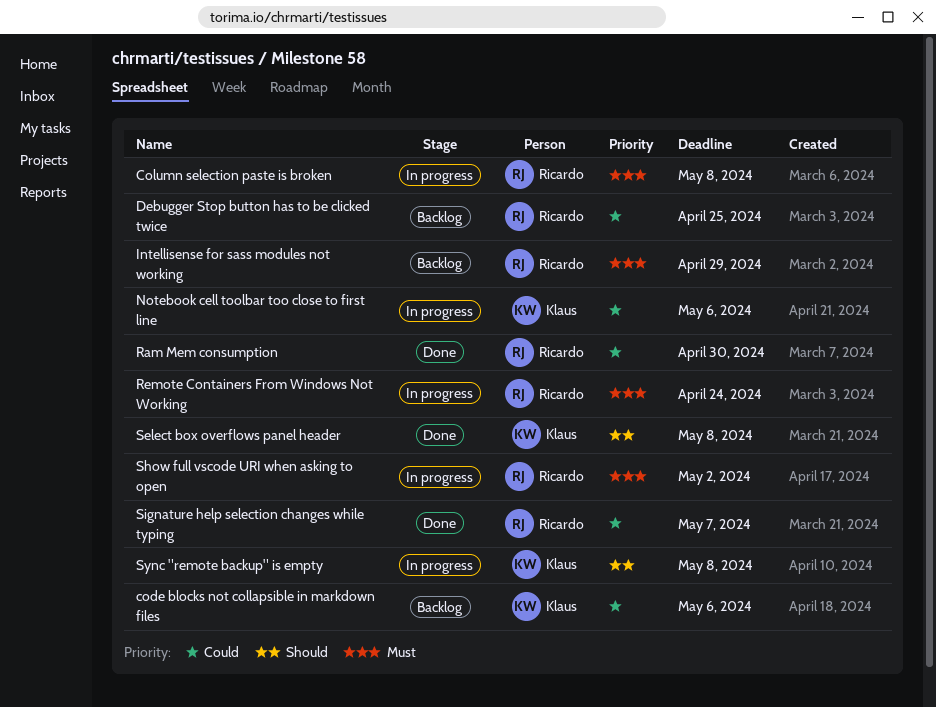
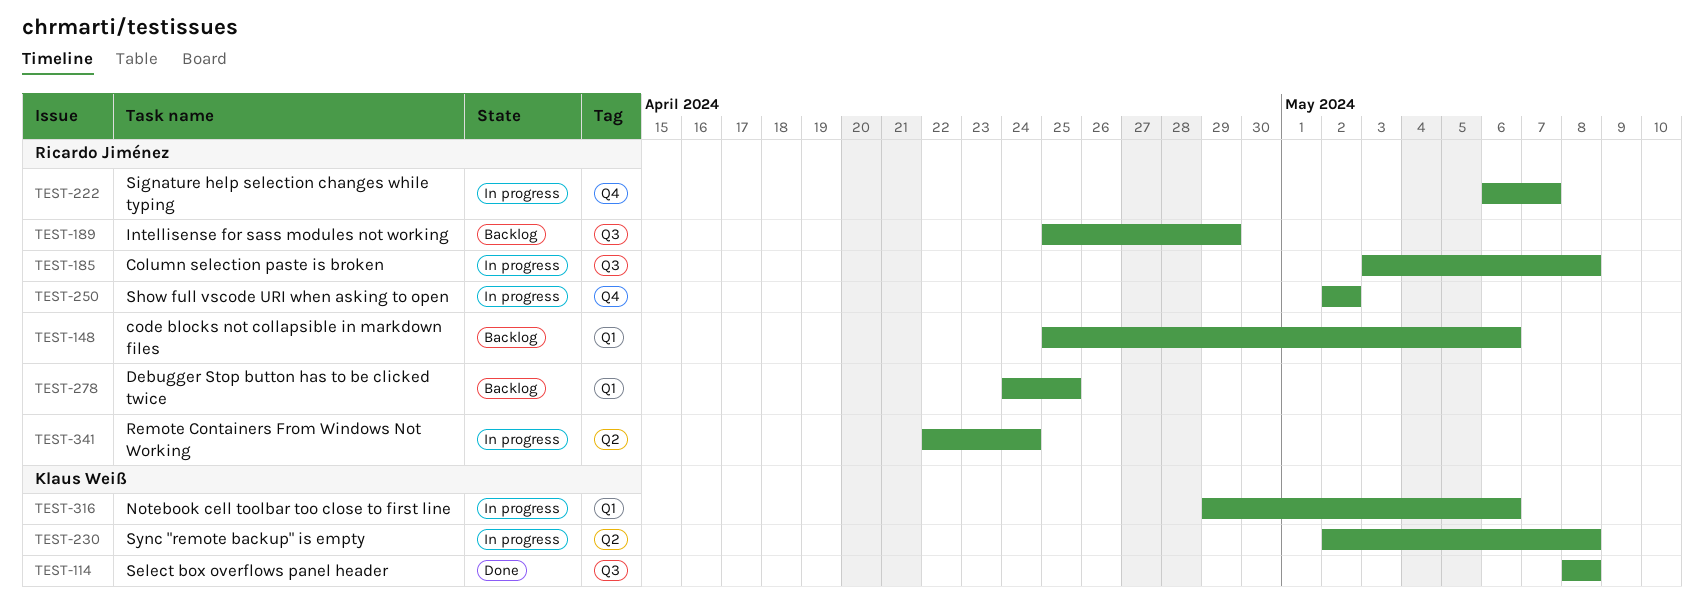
code blocks not collapsible in markdown files, owner: Klaus Weiß -> Ricardo Jiménez
Ram Mem consumption: present -> none
Signature help selection changes while typing, status: Done -> In progress

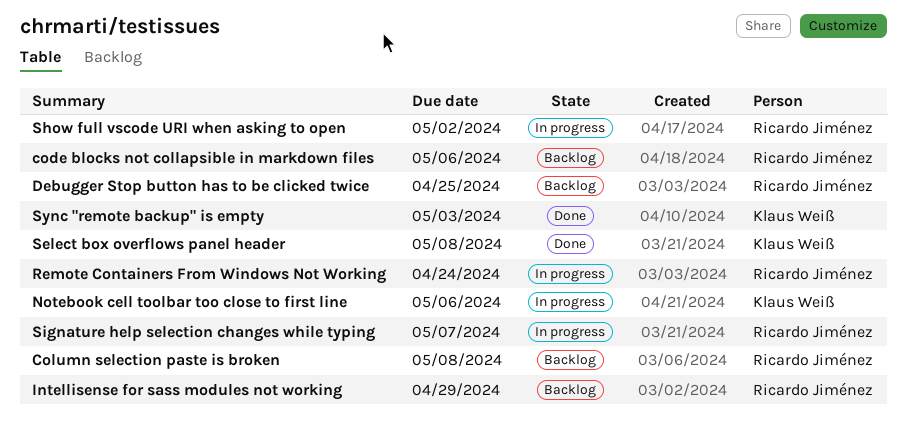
Column selection paste is broken, status: In progress -> Backlog
Sync "remote backup" is empty, status: In progress -> Done
Sync "remote backup" is empty, due: May 8 -> May 3

